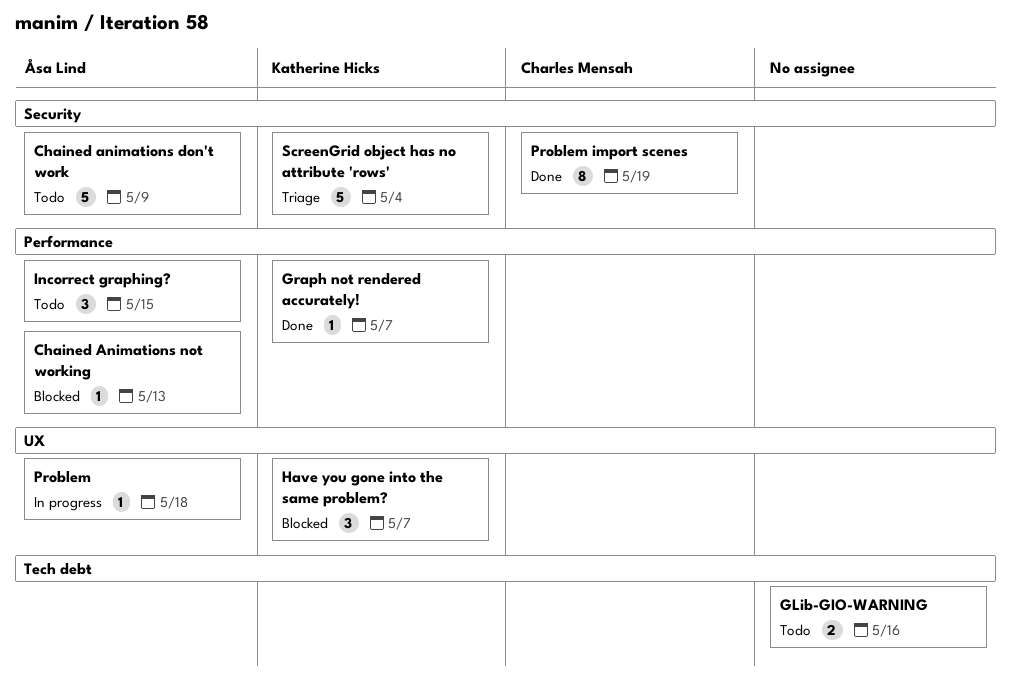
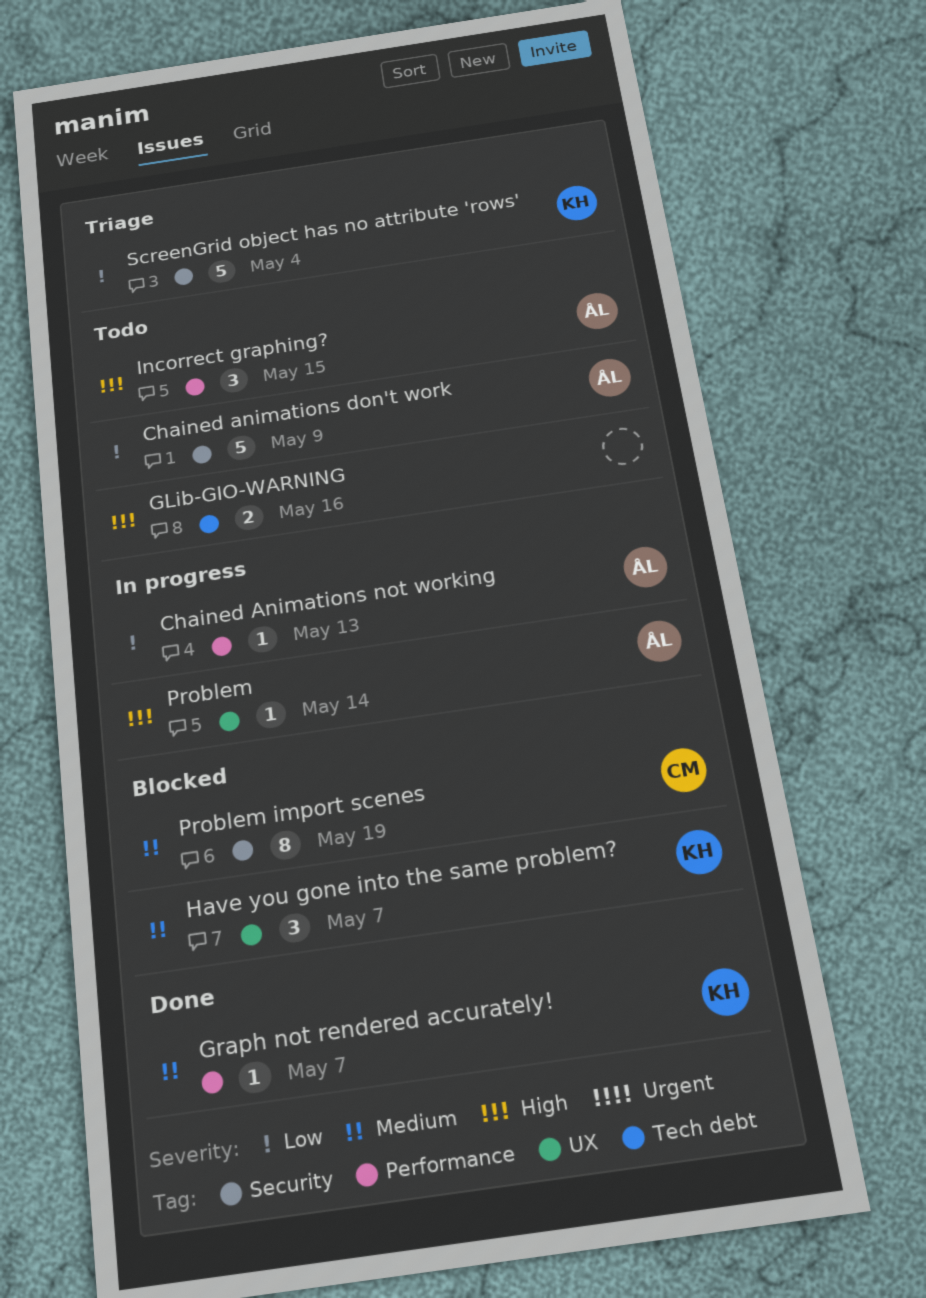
Chained Animations not working, status: Blocked -> In progress
Problem, due: May 18 -> May 14
Problem import scenes, status: Done -> Blocked

